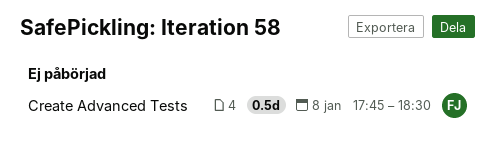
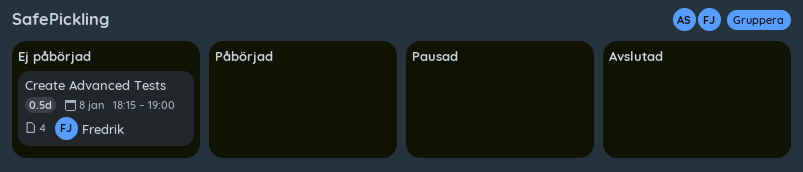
Create Advanced Tests, begins: 17:45 -> 18:15
Create Advanced Tests, ends: 18:30 -> 19:00

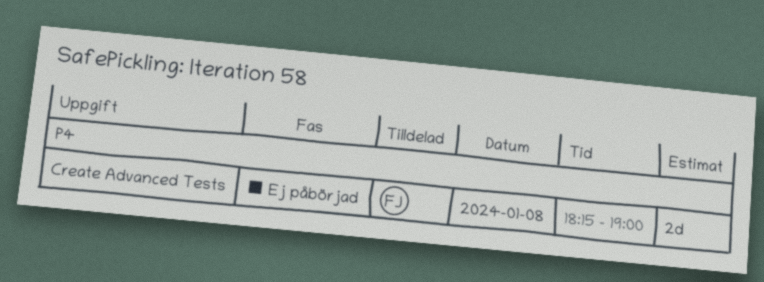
Create Advanced Tests, estimate: 0.5d -> 2d

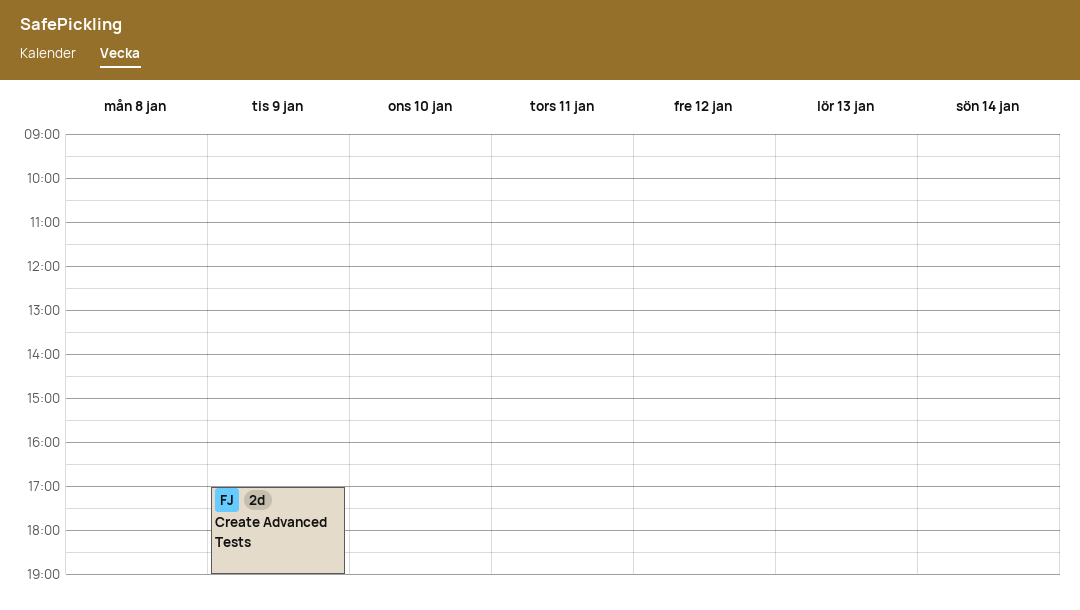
Create Advanced Tests, day: Jan 8 -> Jan 9
Create Advanced Tests, begins: 18:15 -> 17:00

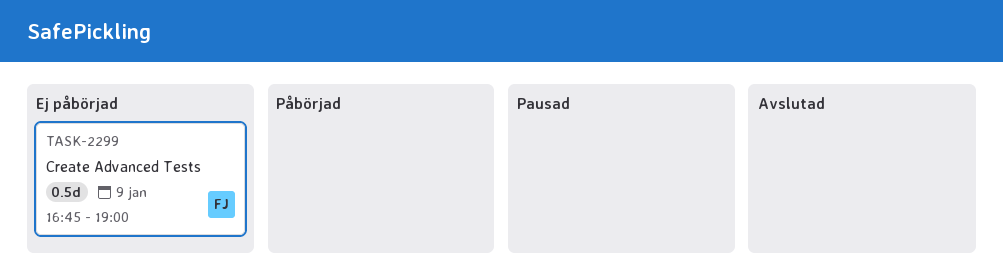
Create Advanced Tests, estimate: 2d -> 0.5d
Create Advanced Tests, begins: 17:00 -> 16:45

